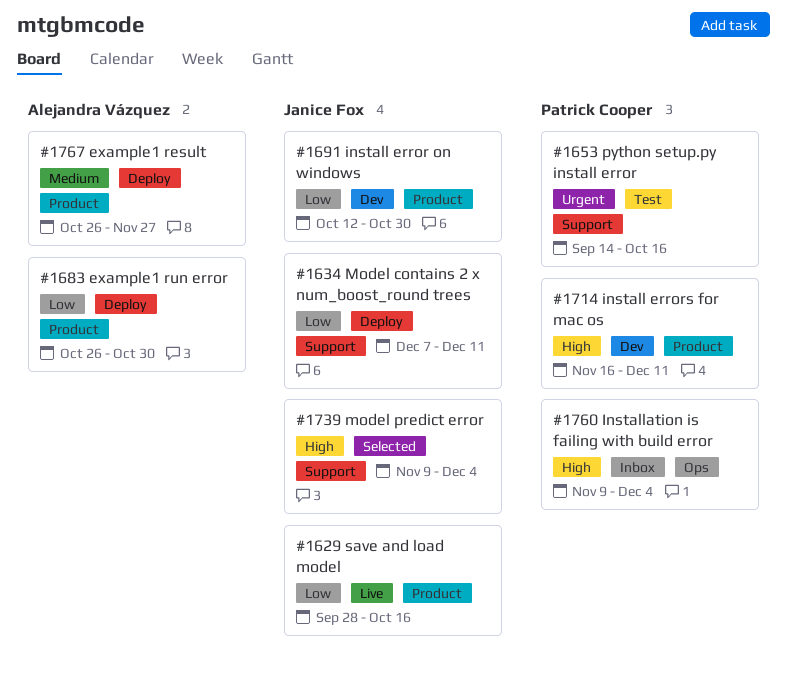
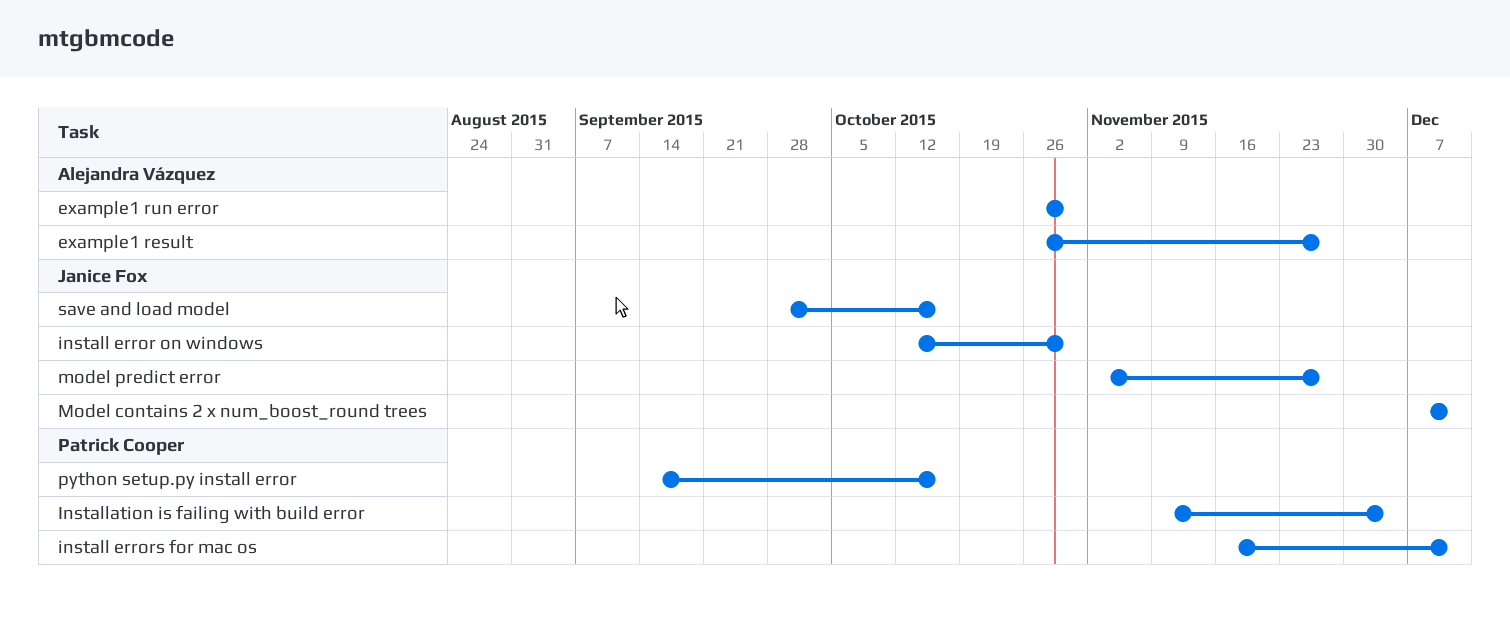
model predict error, start: Nov 9 -> Nov 2
model predict error, due: Dec 4 -> Nov 27

